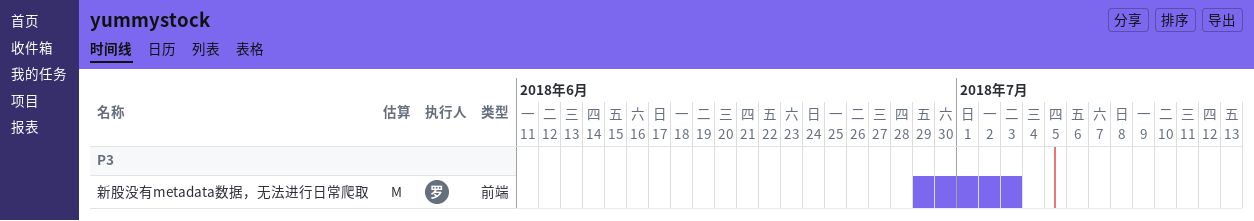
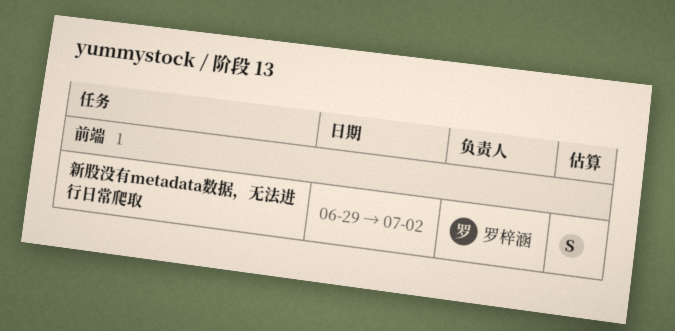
新股没有metadata数据，无法进行日常爬取, estimate: M -> S
新股没有metadata数据，无法进行日常爬取, due: Jul 3 -> Jul 2

